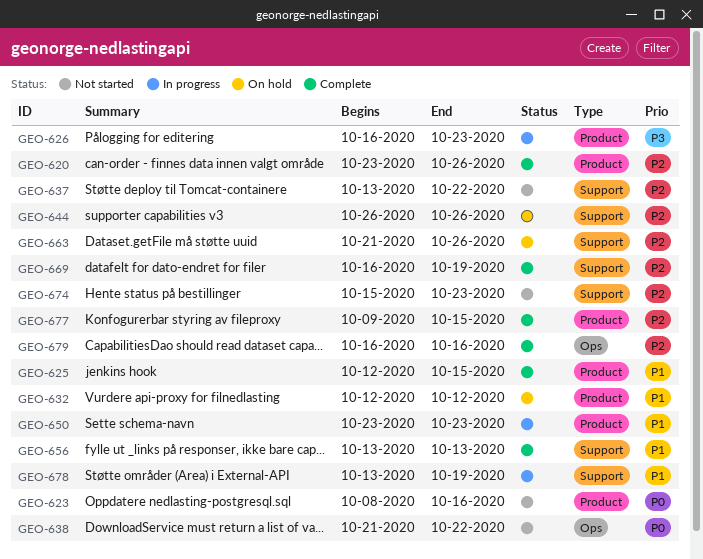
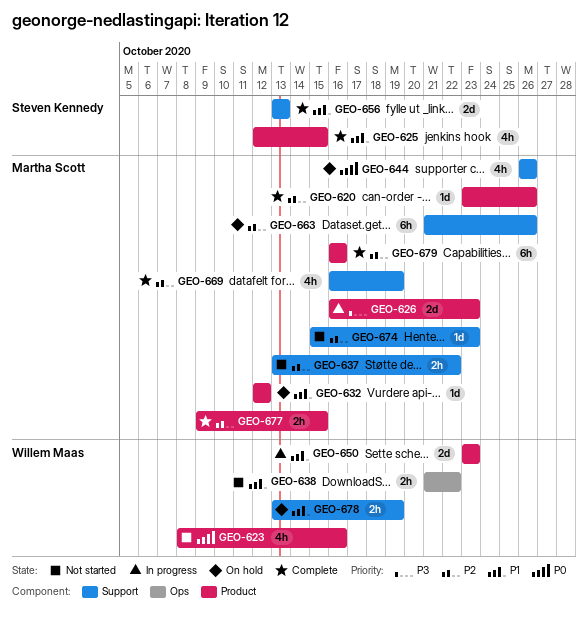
GEO-638, priority: P0 -> P1
GEO-644, priority: P2 -> P0
GEO-678, status: In progress -> On hold
GEO-679, label: Ops -> Product

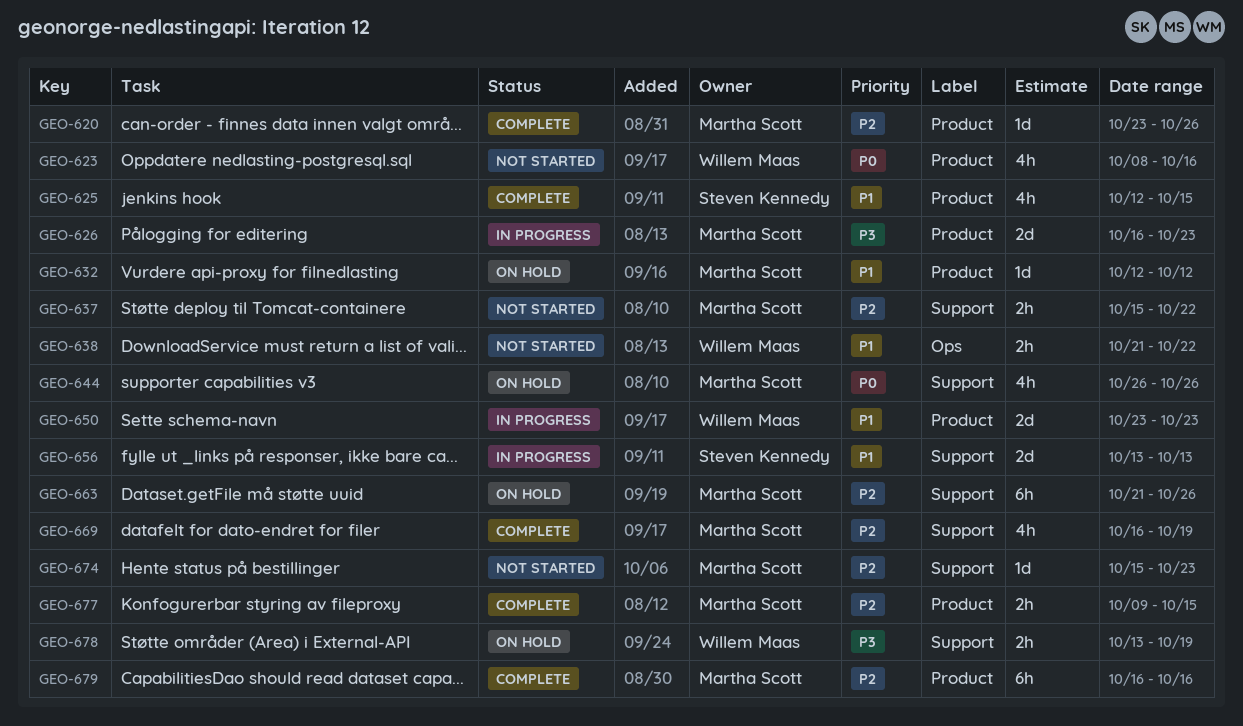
GEO-637, start: Oct 13 -> Oct 15
GEO-656, status: Complete -> In progress
GEO-678, priority: P1 -> P3

